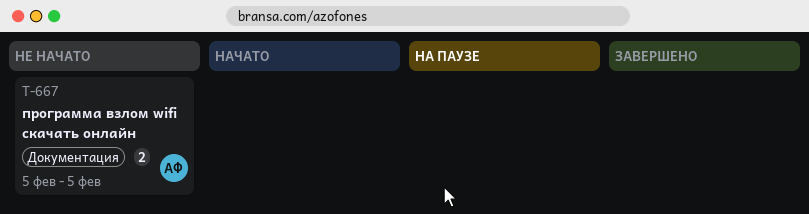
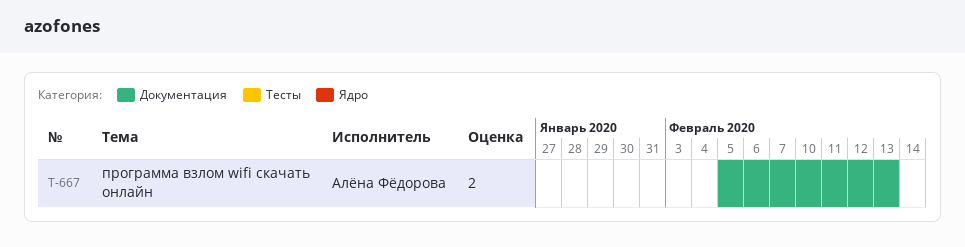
T-667, due: Feb 5 -> Feb 13

